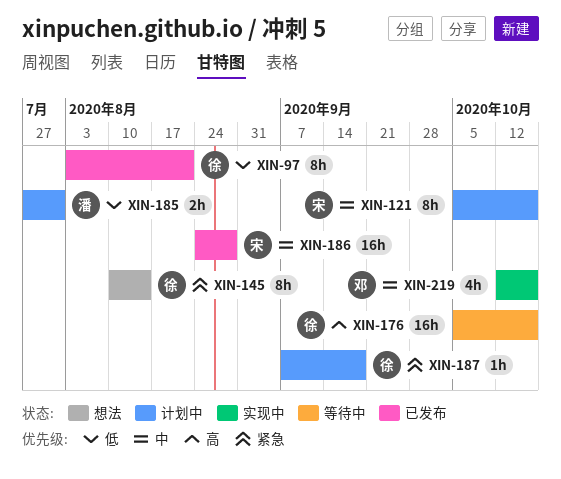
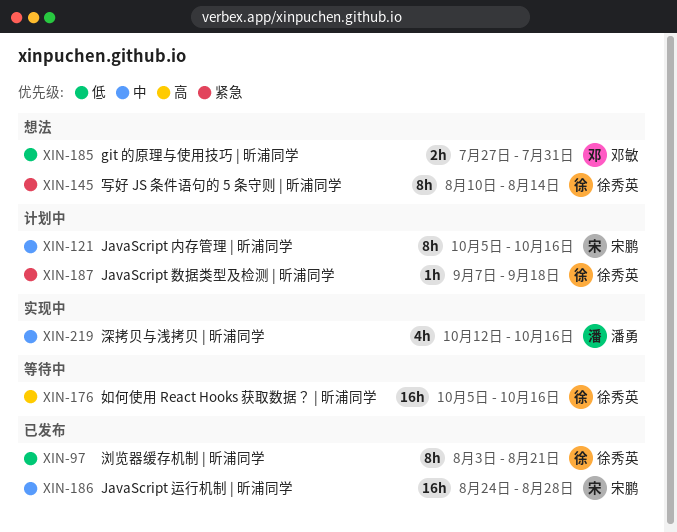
XIN-185, status: 计划中 -> 想法
XIN-185, owner: 潘勇 -> 邓敏
XIN-219, owner: 邓敏 -> 潘勇

